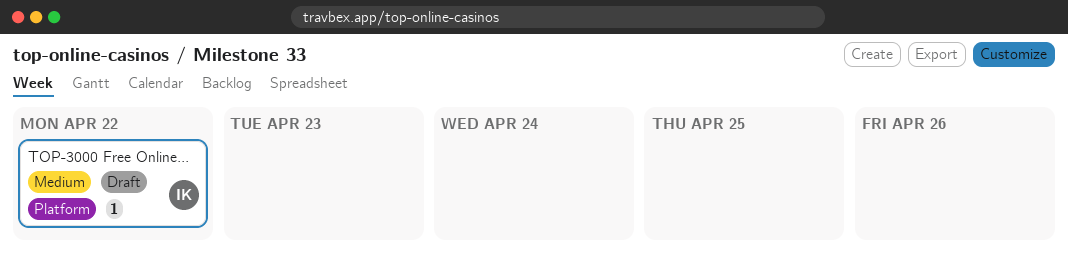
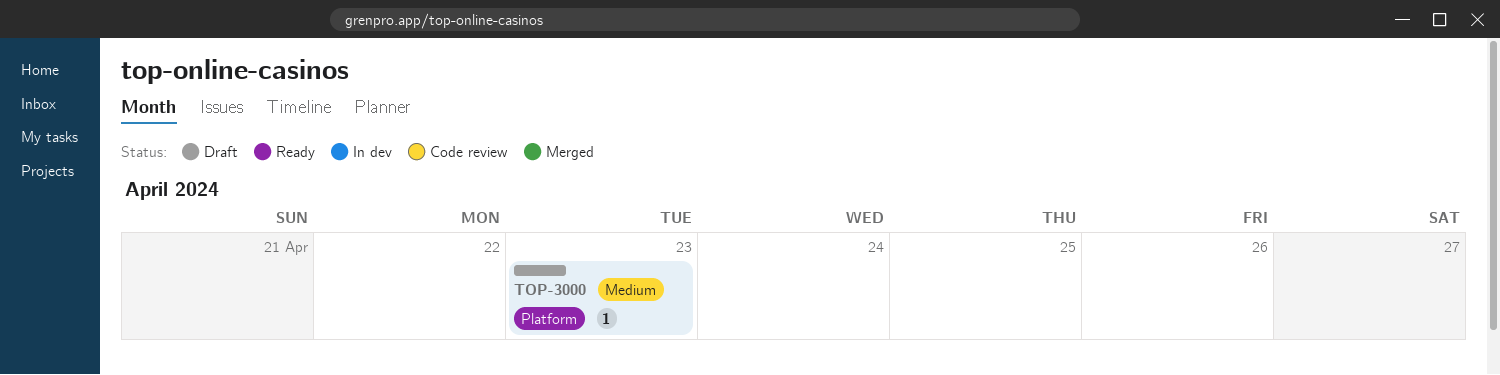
TOP-3000, due: Apr 22 -> Apr 23

